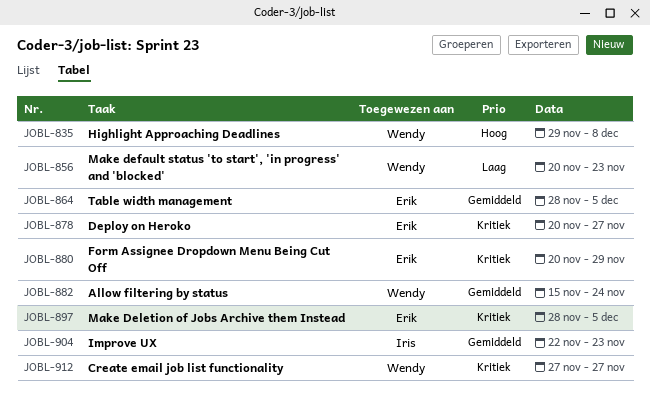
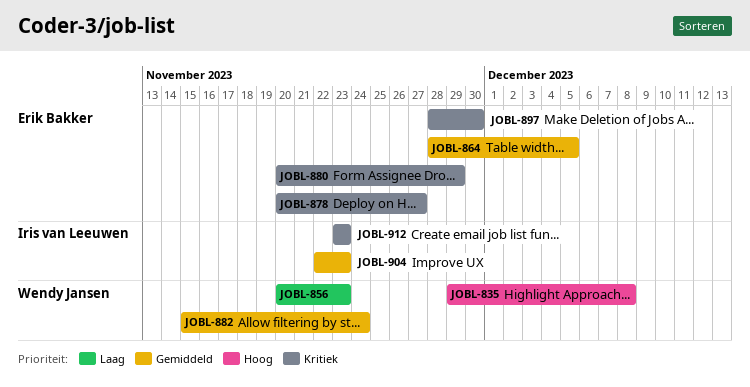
JOBL-897, due: Dec 5 -> Nov 30
JOBL-912, owner: Wendy Jansen -> Iris van Leeuwen
JOBL-912, start: Nov 27 -> Nov 23
JOBL-912, due: Nov 27 -> Nov 23

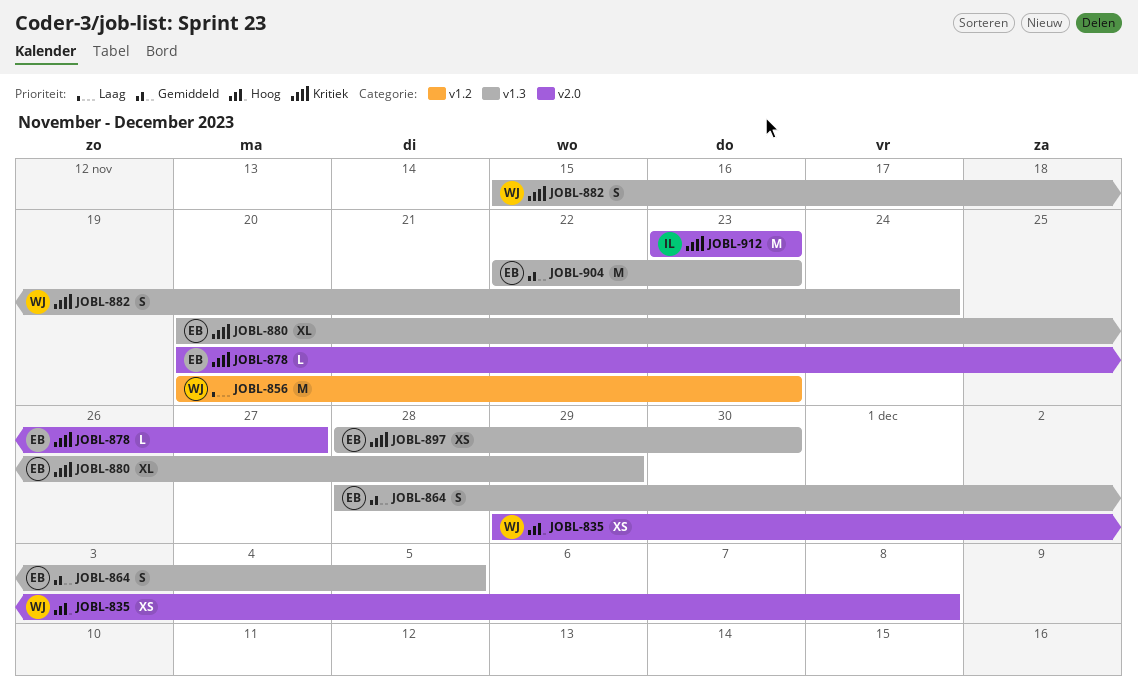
JOBL-882, priority: Gemiddeld -> Kritiek
JOBL-904, owner: Iris van Leeuwen -> Erik Bakker

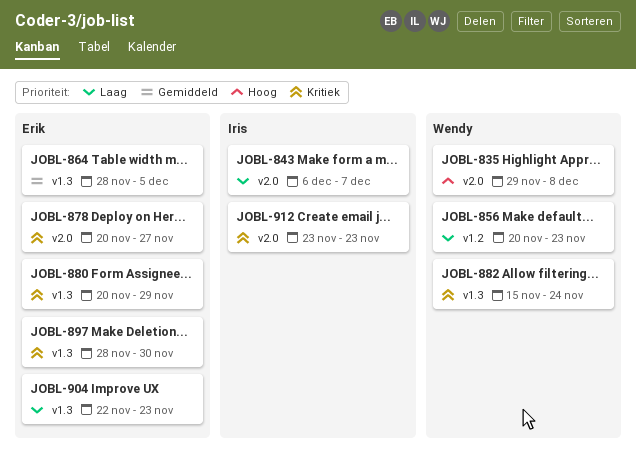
JOBL-843: none -> present
JOBL-904, priority: Gemiddeld -> Laag

